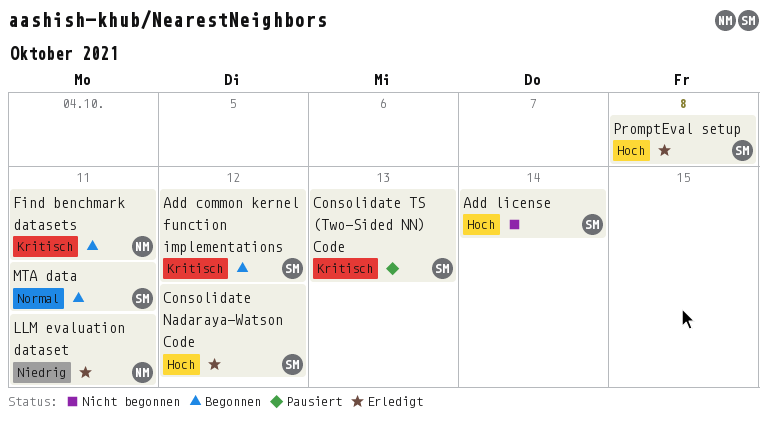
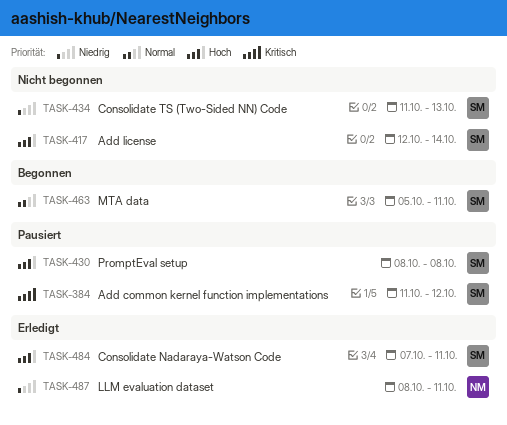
Add common kernel function implementations, status: Begonnen -> Pausiert
Consolidate Nadaraya-Watson Code, due: Oct 12 -> Oct 11
Consolidate TS (Two-Sided NN) Code, status: Pausiert -> Nicht begonnen
Consolidate TS (Two-Sided NN) Code, priority: Kritisch -> Niedrig
Find benchmark datasets: present -> none
PromptEval setup, status: Erledigt -> Pausiert

